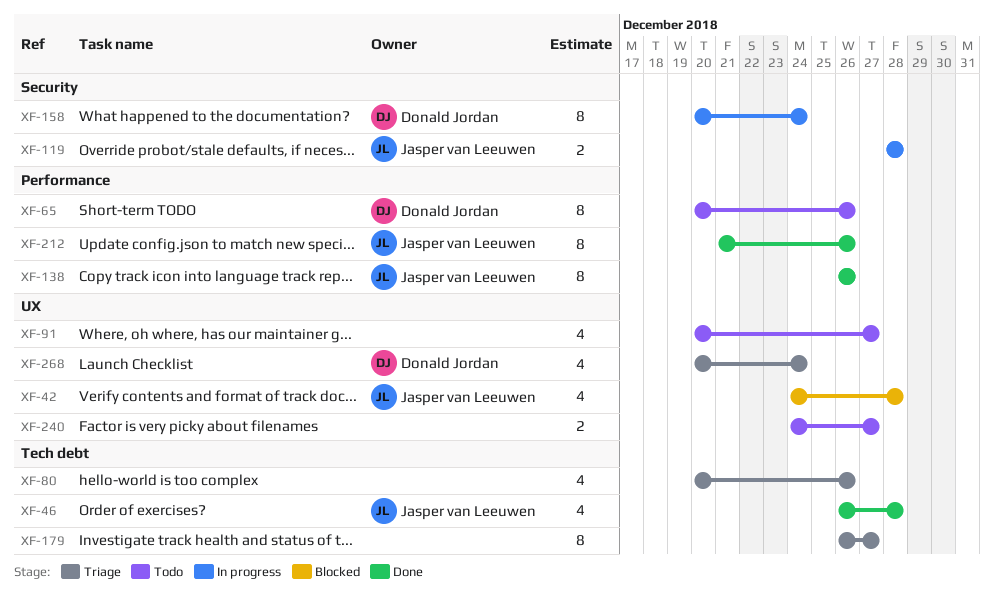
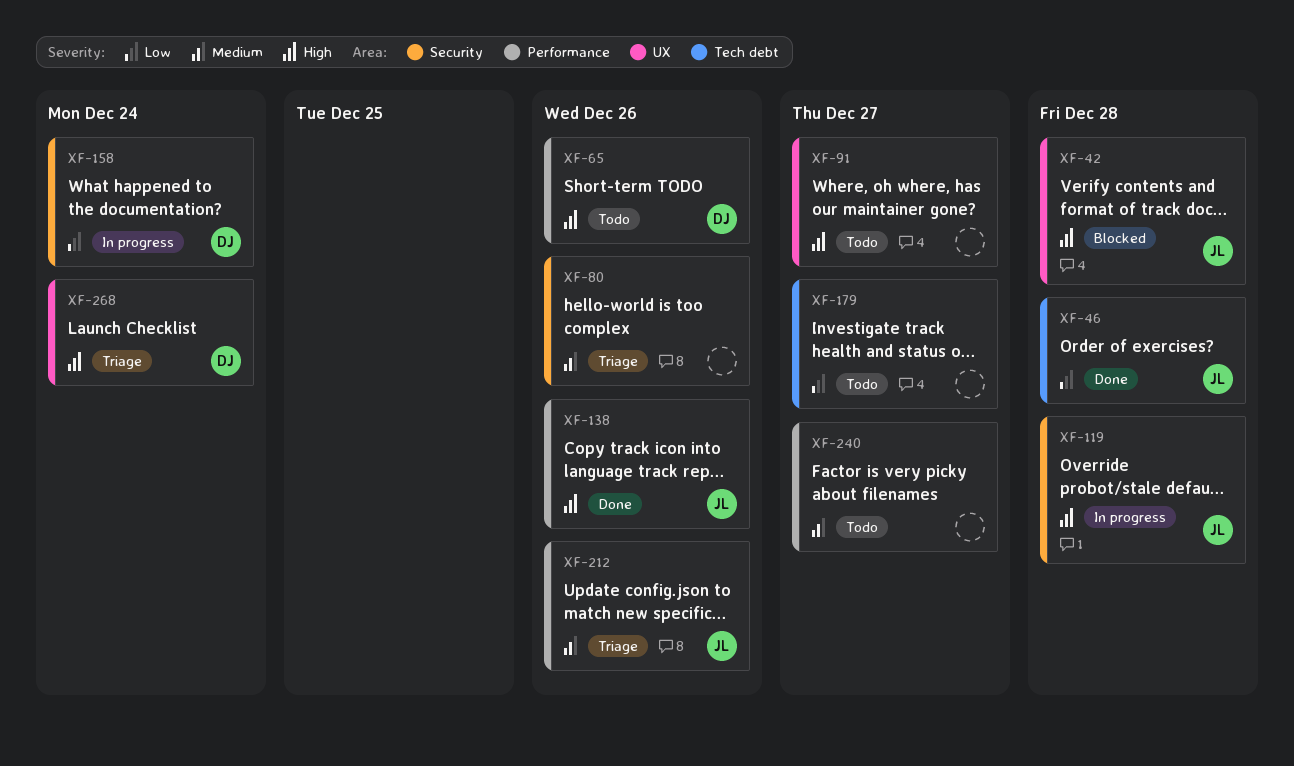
XF-80, label: Tech debt -> Security
XF-179, status: Triage -> Todo
XF-212, status: Done -> Triage
XF-240, label: UX -> Performance

